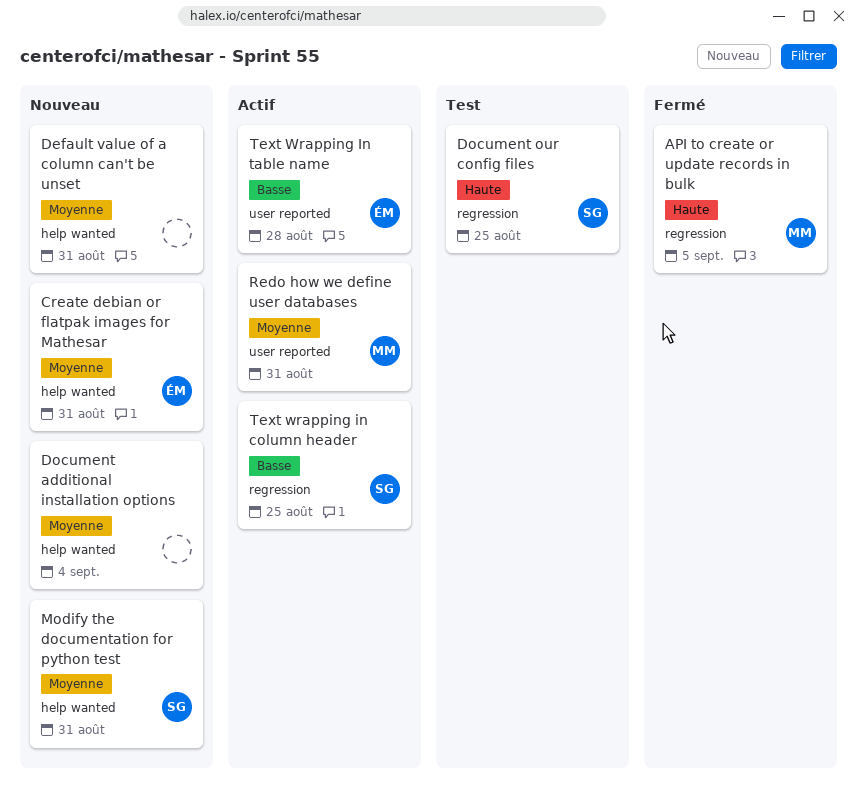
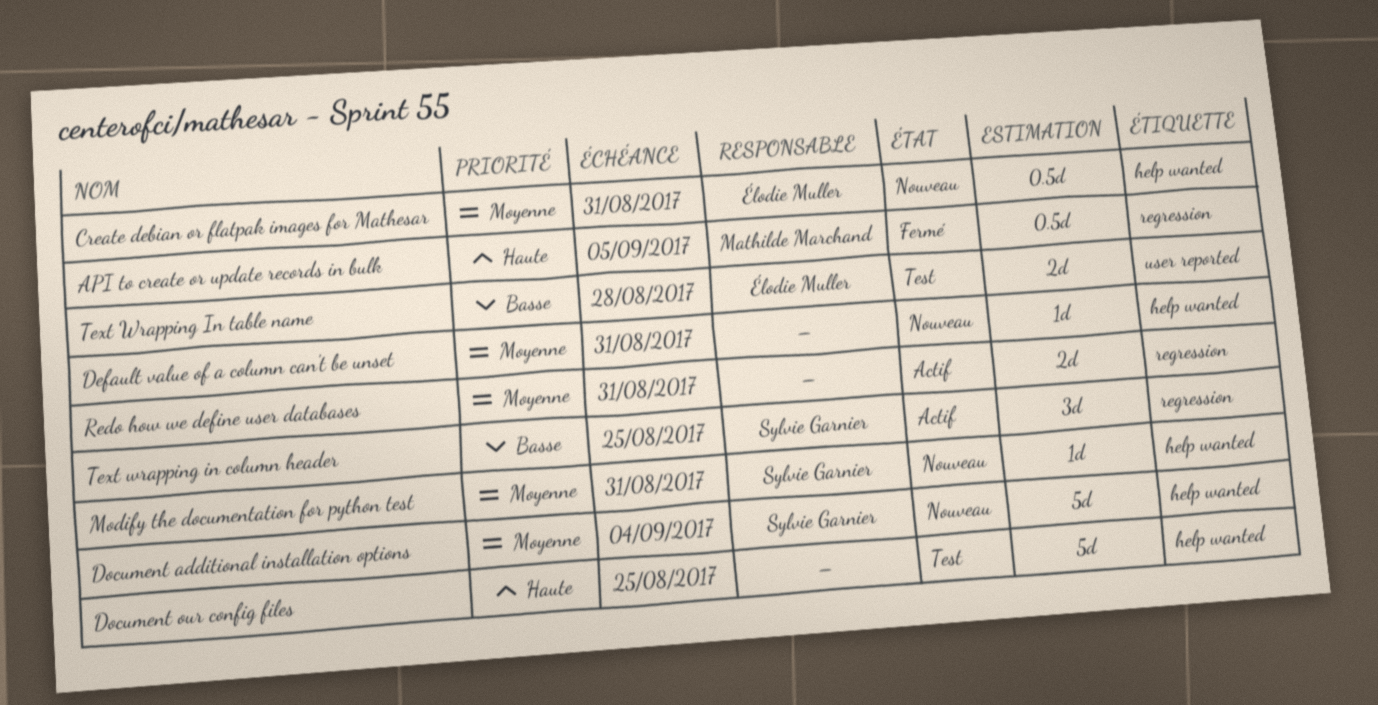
Document additional installation options, owner: none -> Sylvie Garnier
Document our config files, owner: Sylvie Garnier -> none
Document our config files, label: regression -> help wanted
Redo how we define user databases, owner: Mathilde Marchand -> none
Redo how we define user databases, label: user reported -> regression
Text Wrapping In table name, status: Actif -> Test

